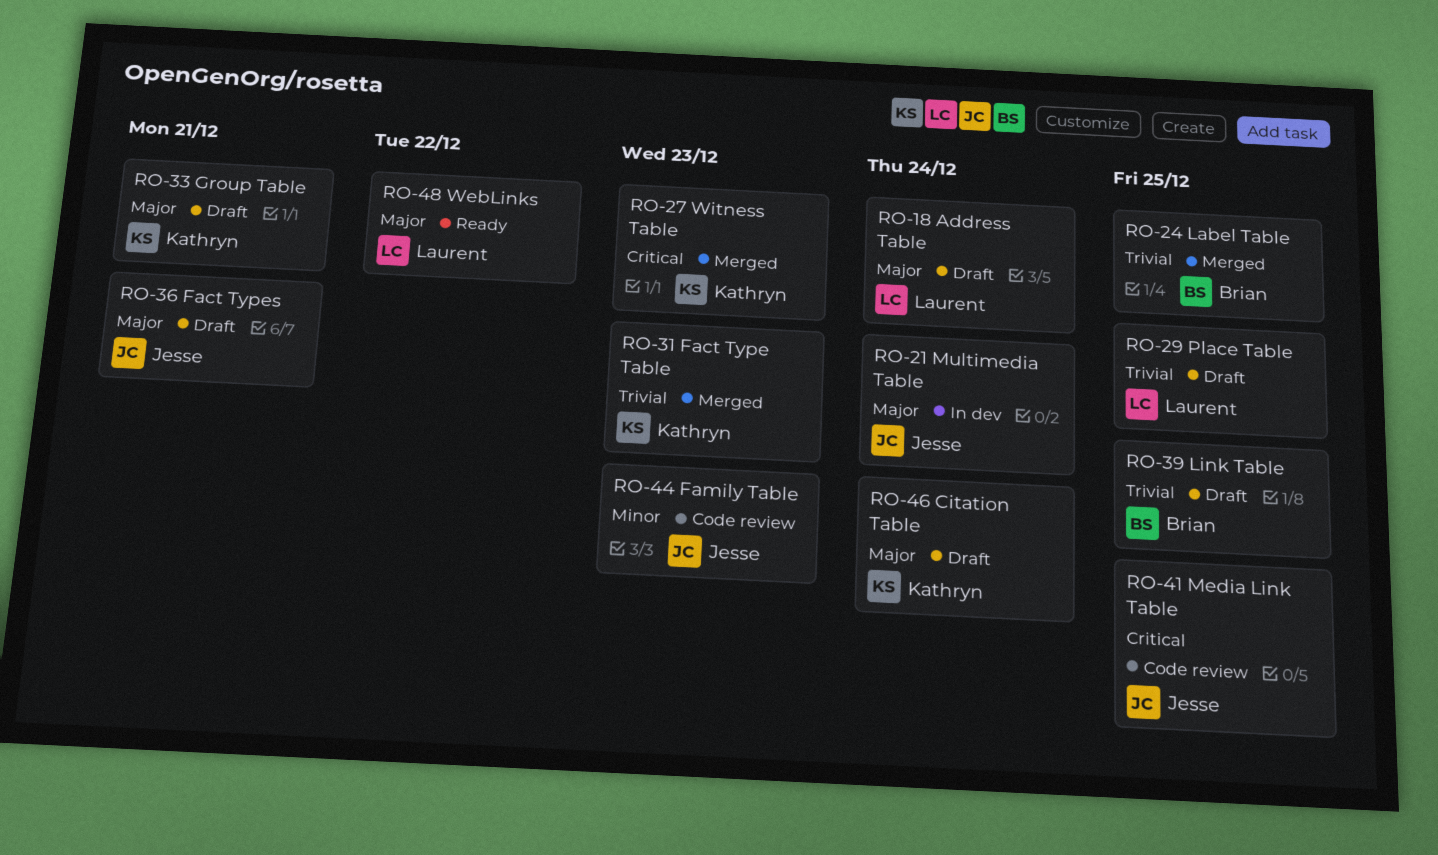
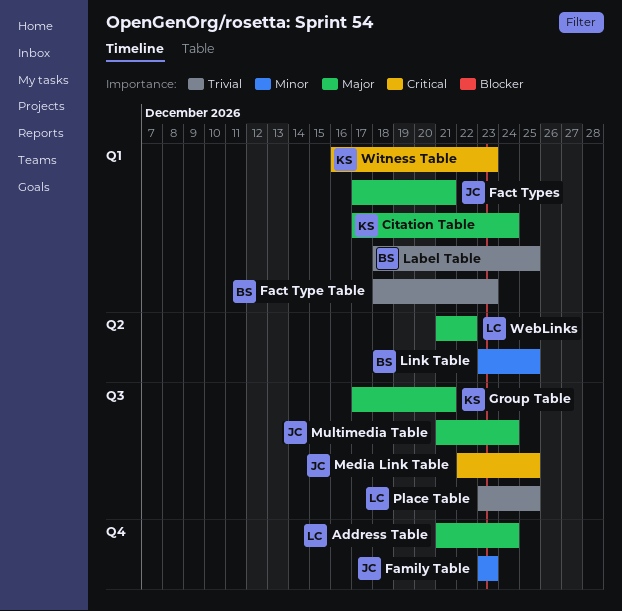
Fact Type Table, owner: Kathryn -> Brian
Link Table, priority: Trivial -> Minor

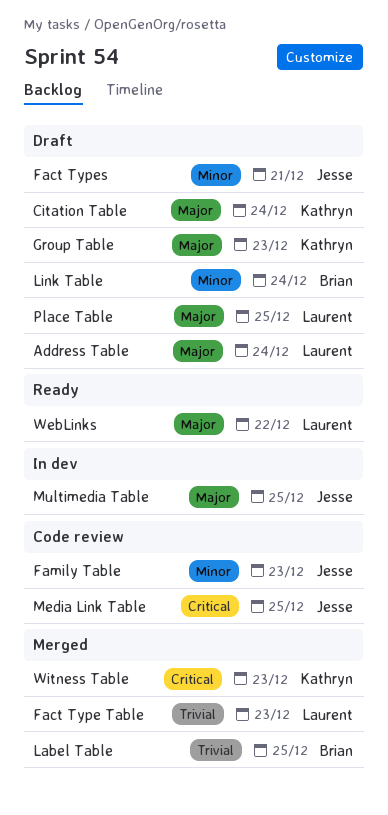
Fact Type Table, owner: Brian -> Laurent
Fact Types, priority: Major -> Minor
Group Table, due: Dec 21 -> Dec 23
Link Table, due: Dec 25 -> Dec 24
Multimedia Table, due: Dec 24 -> Dec 25
Place Table, priority: Trivial -> Major

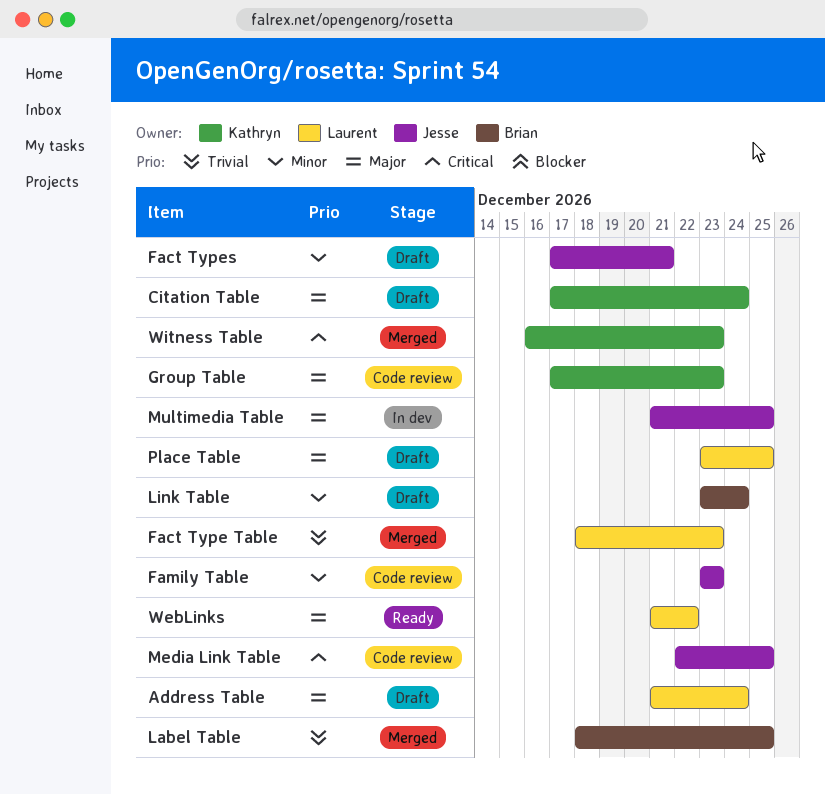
Group Table, status: Draft -> Code review

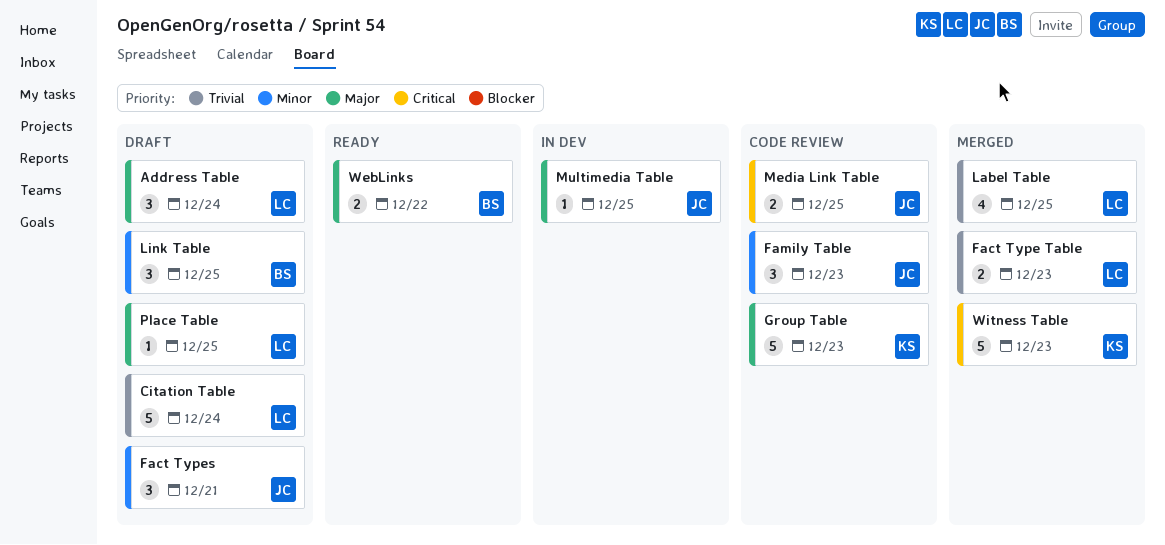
Citation Table, owner: Kathryn -> Laurent
Citation Table, priority: Major -> Trivial
Label Table, owner: Brian -> Laurent
Link Table, due: Dec 24 -> Dec 25
WebLinks, owner: Laurent -> Brian

